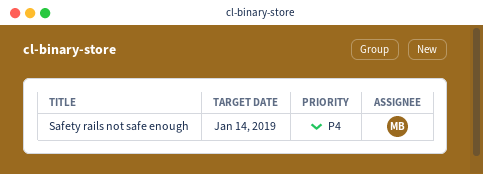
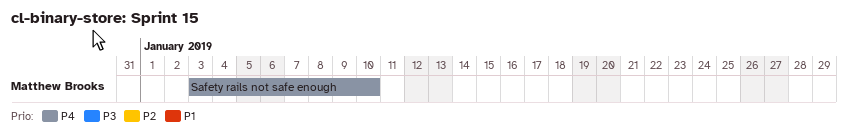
Safety rails not safe enough, due: Jan 14 -> Jan 10

